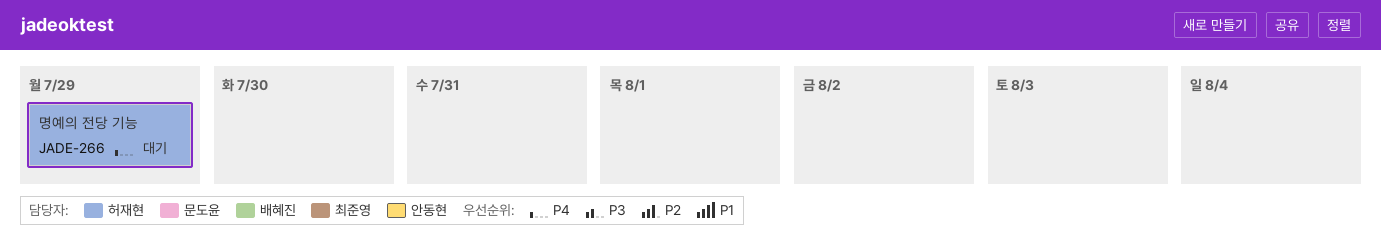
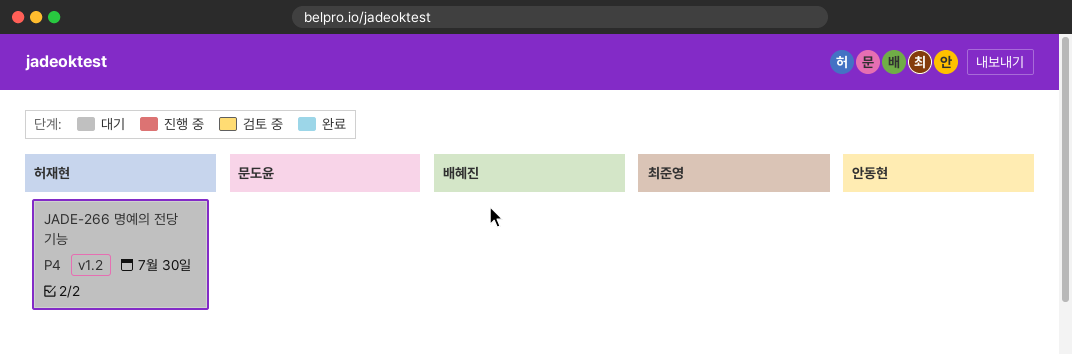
JADE-266, due: Jul 29 -> Jul 30

